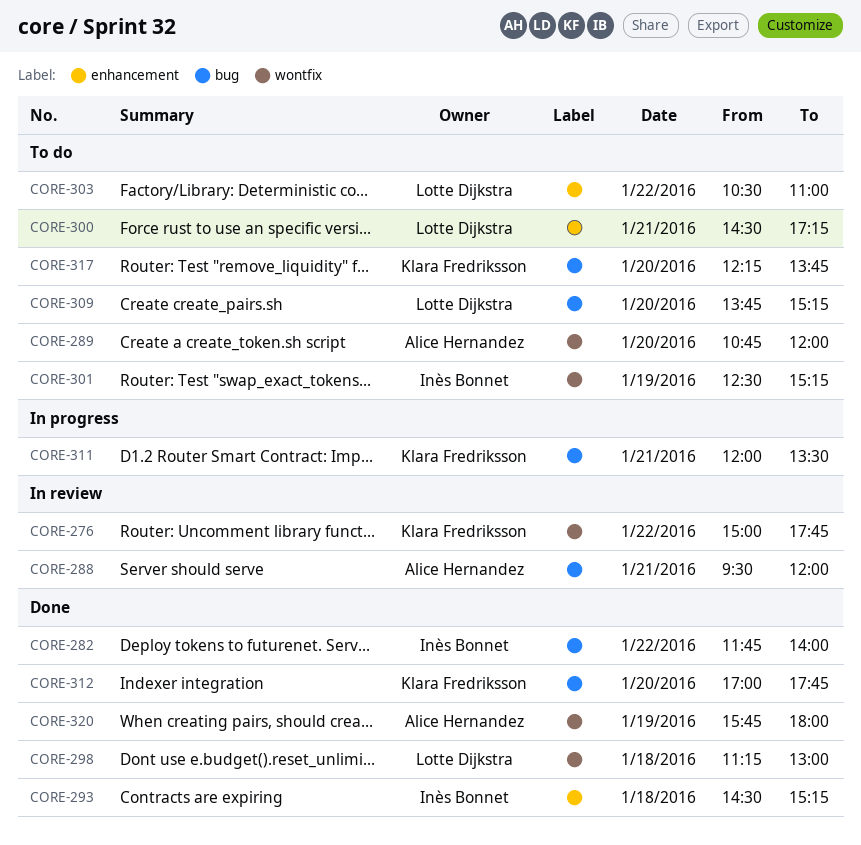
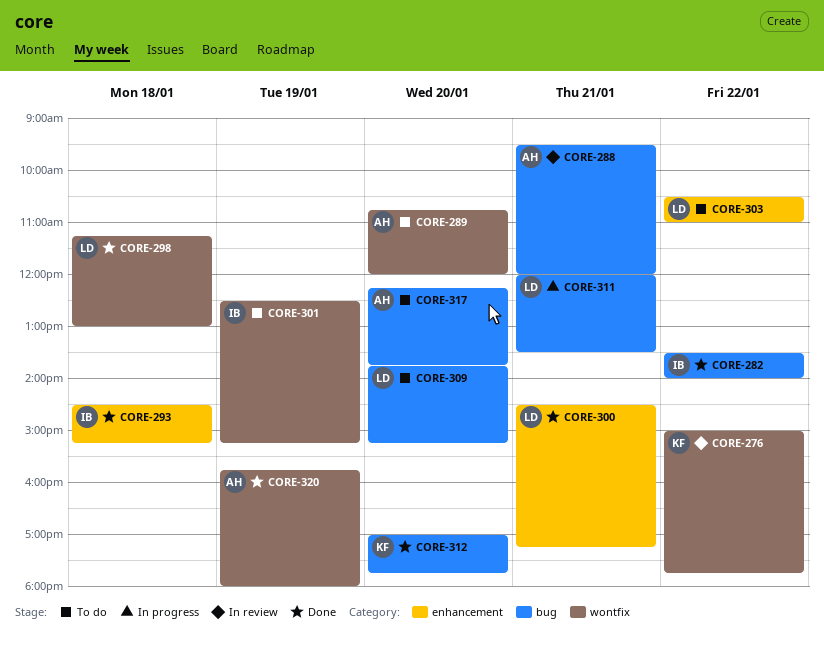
CORE-282, begins: 11:45 -> 13:30
CORE-300, status: To do -> Done
CORE-311, owner: Klara Fredriksson -> Lotte Dijkstra
CORE-317, owner: Klara Fredriksson -> Alice Hernandez

